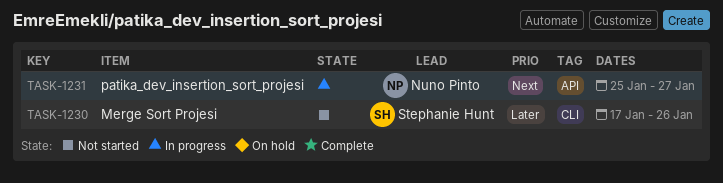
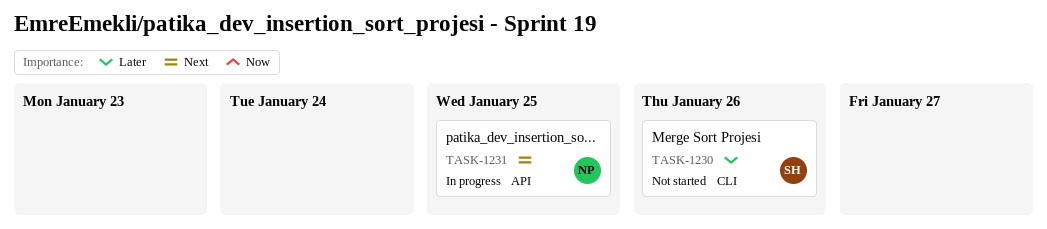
TASK-1231, due: Jan 27 -> Jan 25

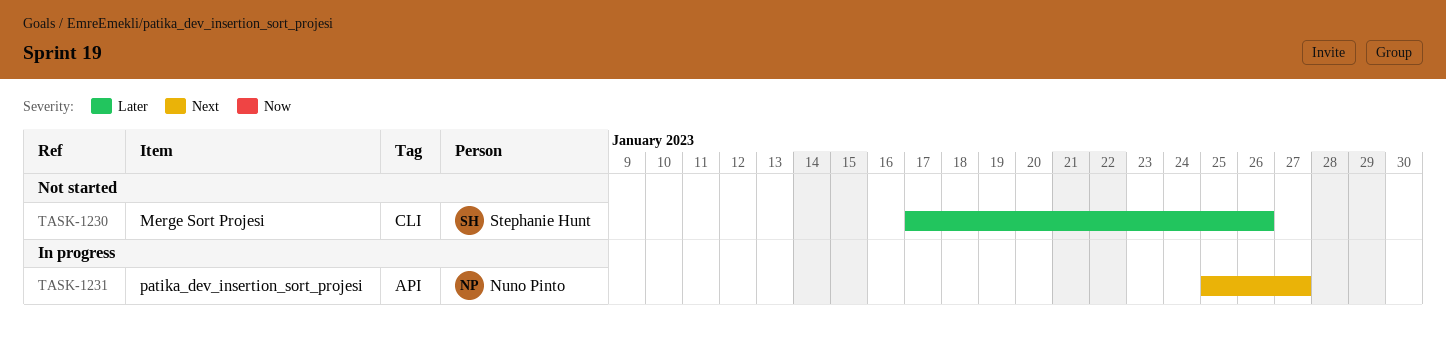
TASK-1231, due: Jan 25 -> Jan 27

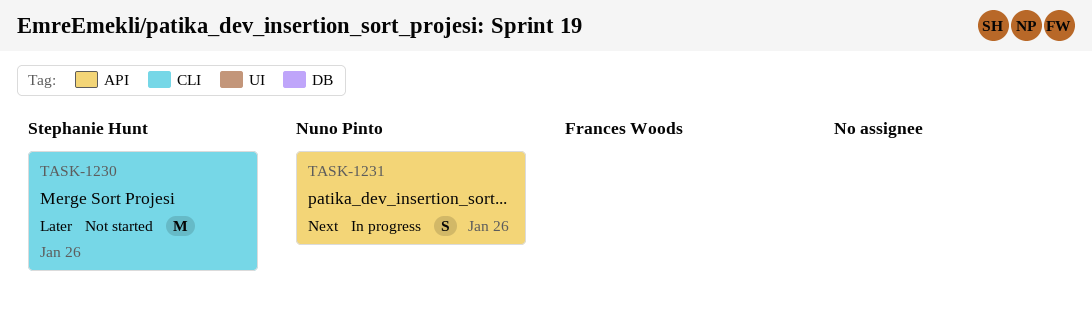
TASK-1231, due: Jan 27 -> Jan 26

